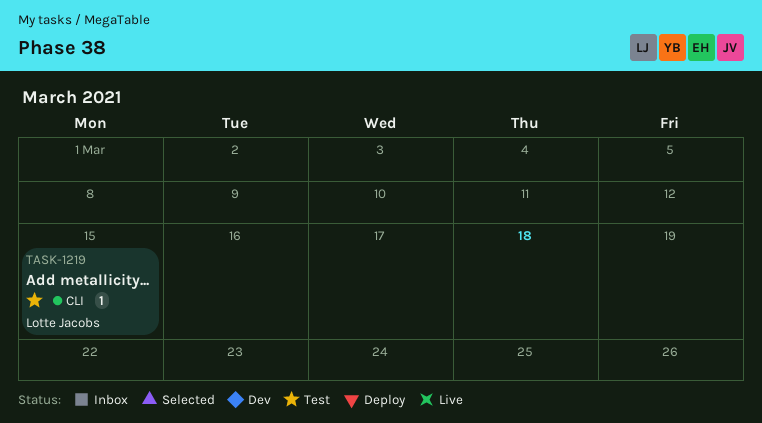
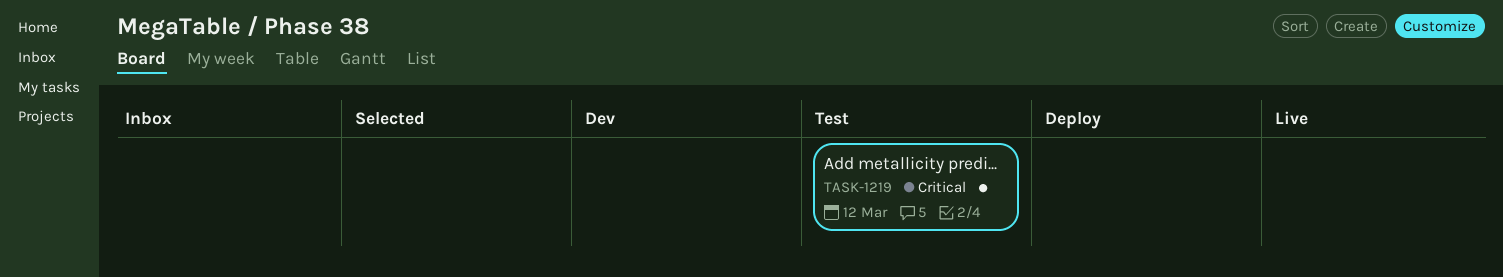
TASK-1219, due: Mar 15 -> Mar 12

